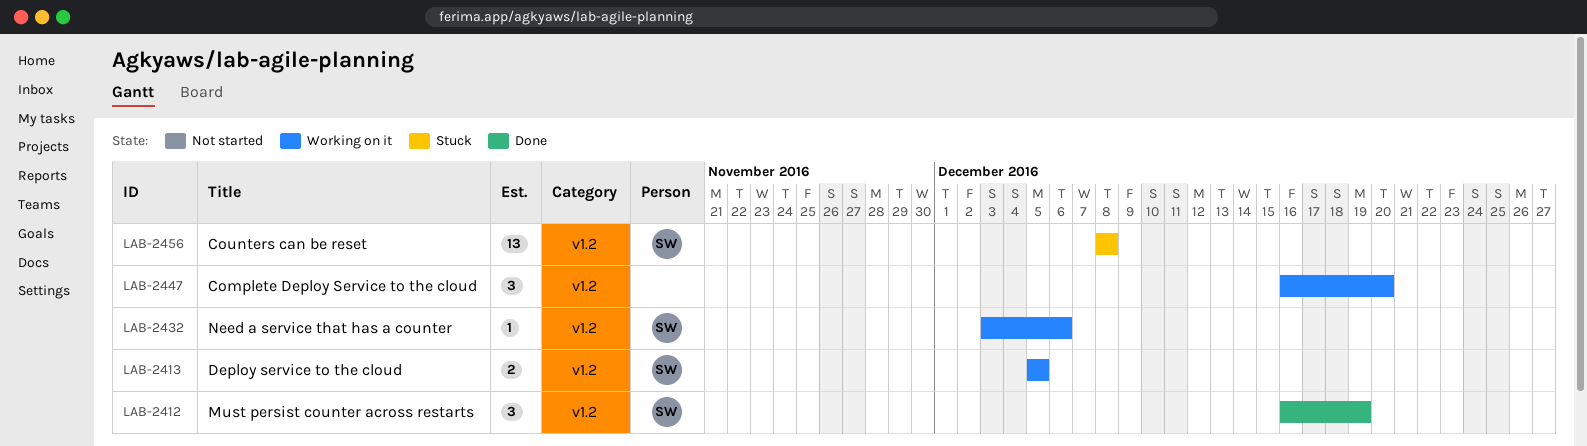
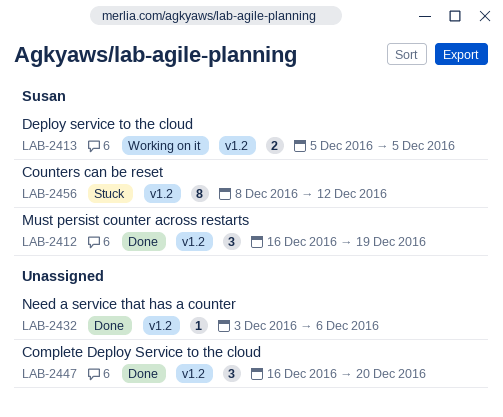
LAB-2432, status: Working on it -> Done
LAB-2432, owner: Susan -> none
LAB-2447, status: Working on it -> Done
LAB-2456, estimate: 13 -> 8
LAB-2456, due: Dec 8 -> Dec 12

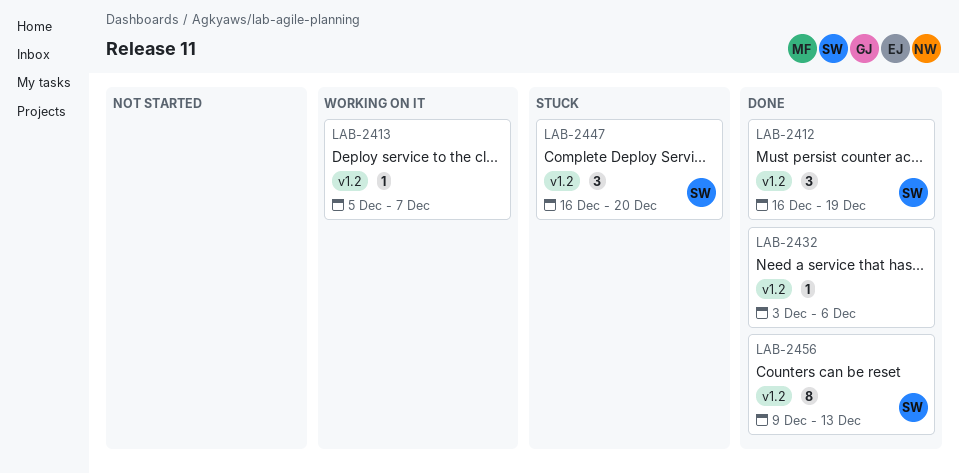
LAB-2413, owner: Susan -> none
LAB-2413, estimate: 2 -> 1
LAB-2413, due: Dec 5 -> Dec 7
LAB-2447, status: Done -> Stuck
LAB-2447, owner: none -> Susan
LAB-2456, status: Stuck -> Done
LAB-2456, start: Dec 8 -> Dec 9
LAB-2456, due: Dec 12 -> Dec 13

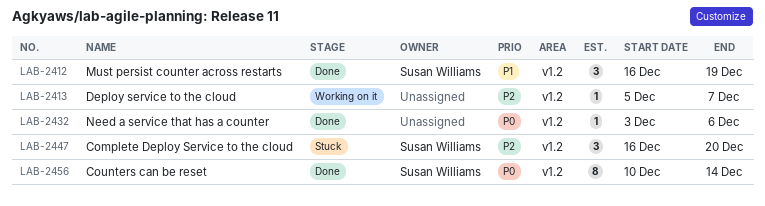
LAB-2456, start: Dec 9 -> Dec 10
LAB-2456, due: Dec 13 -> Dec 14

